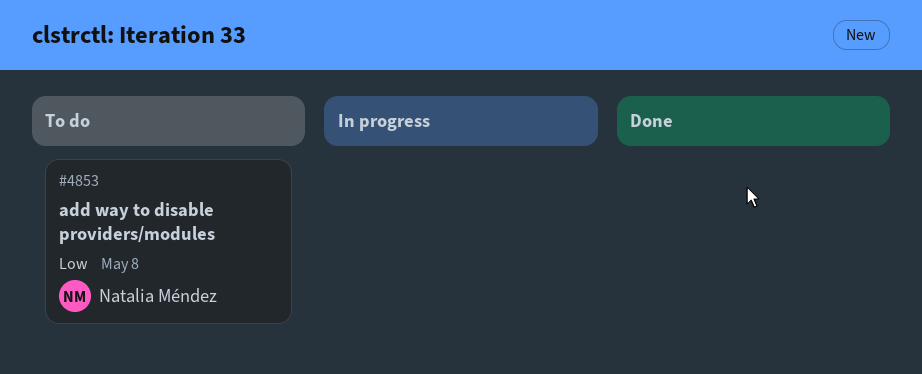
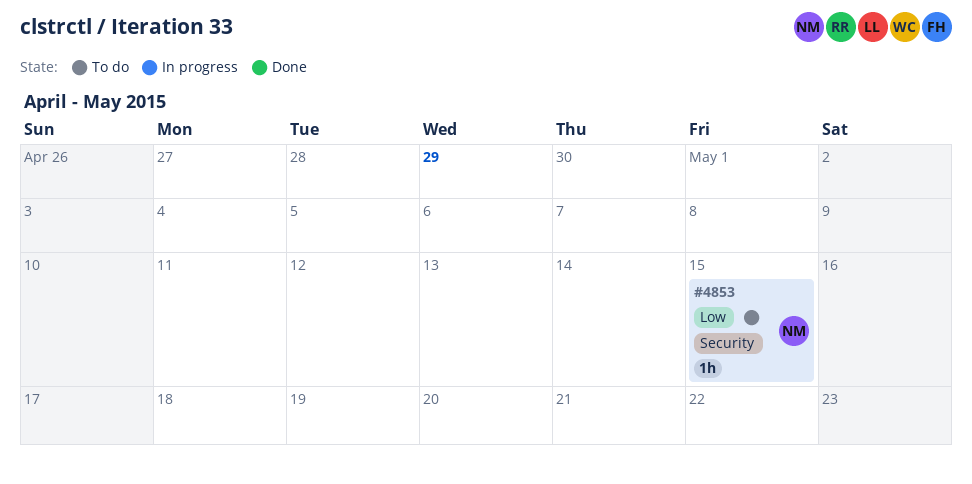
#4853, due: May 8 -> May 15

